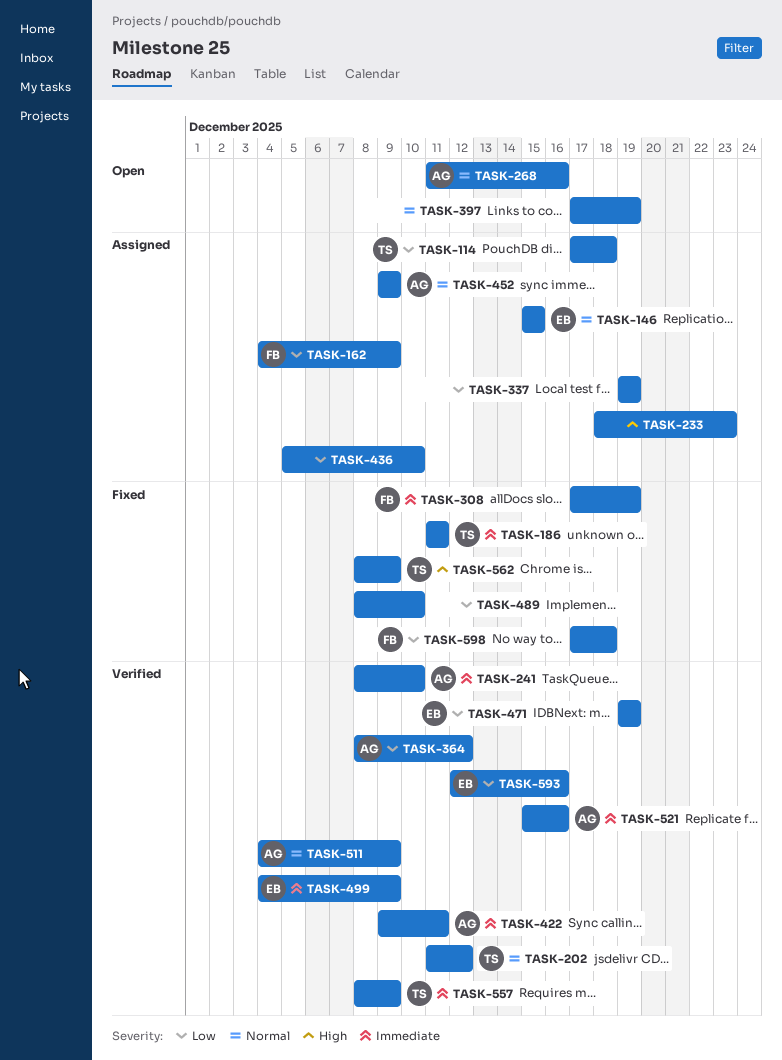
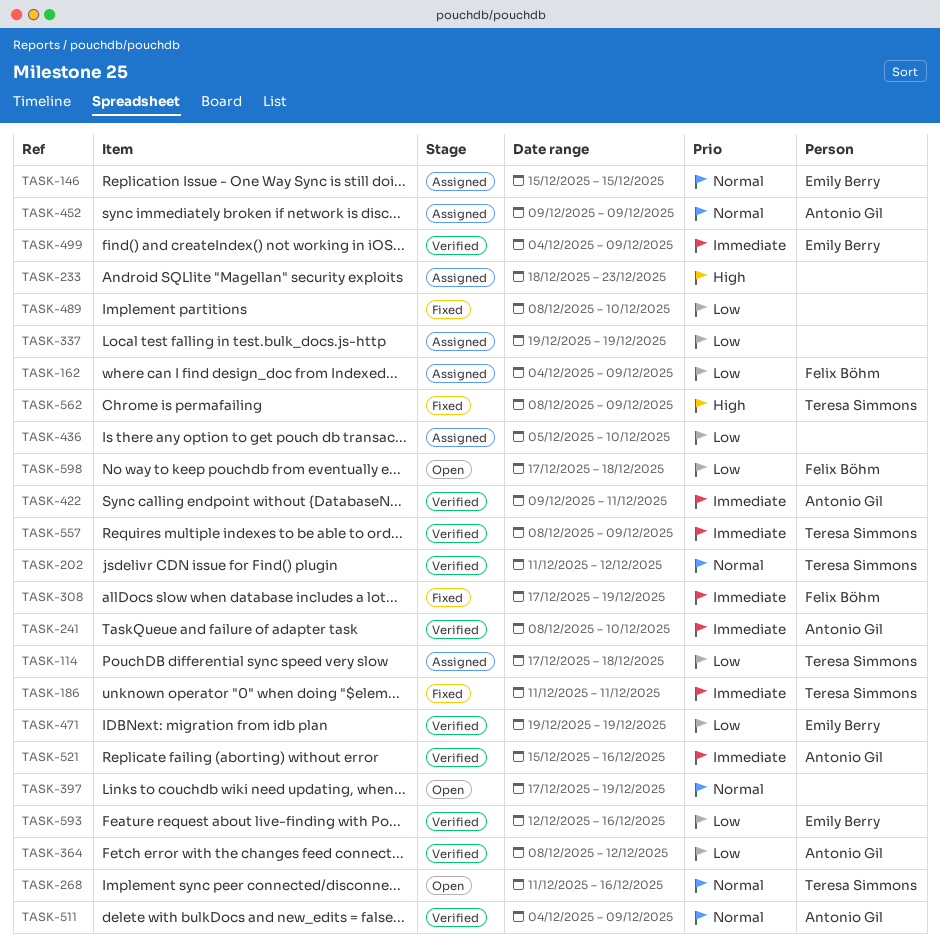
TASK-268, owner: Antonio Gil -> Teresa Simmons
TASK-598, status: Fixed -> Open

